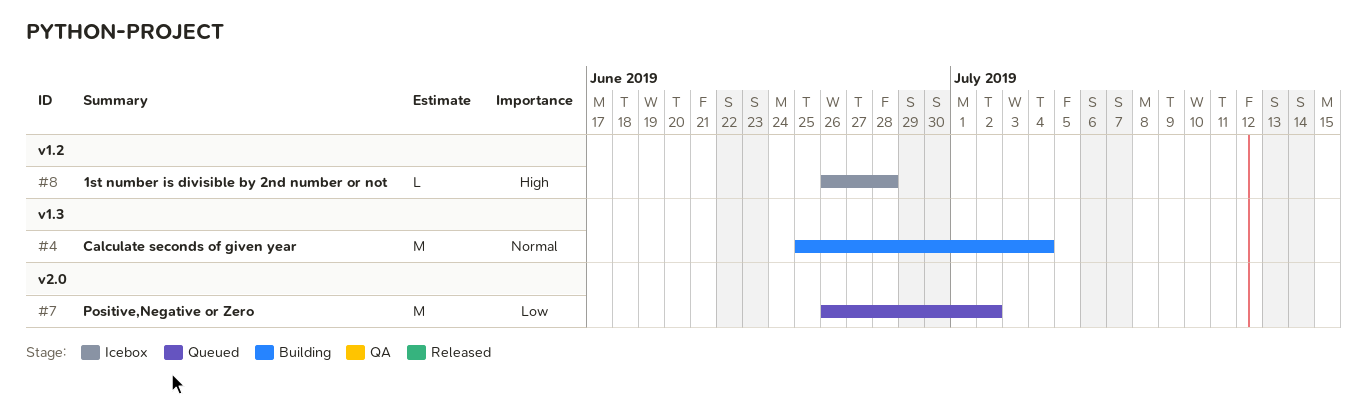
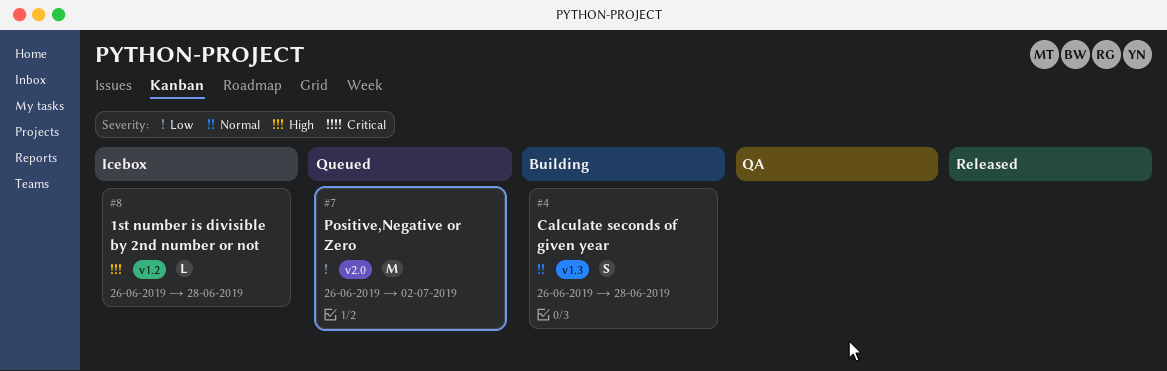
#4, estimate: M -> S
#4, start: Jun 25 -> Jun 26
#4, due: Jul 4 -> Jun 28

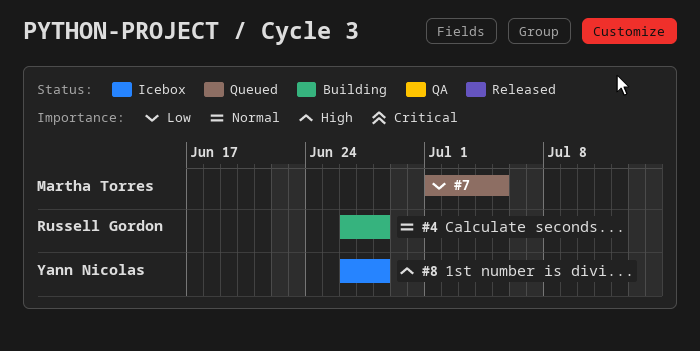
#7, start: Jun 26 -> Jul 1
#7, due: Jul 2 -> Jul 5

